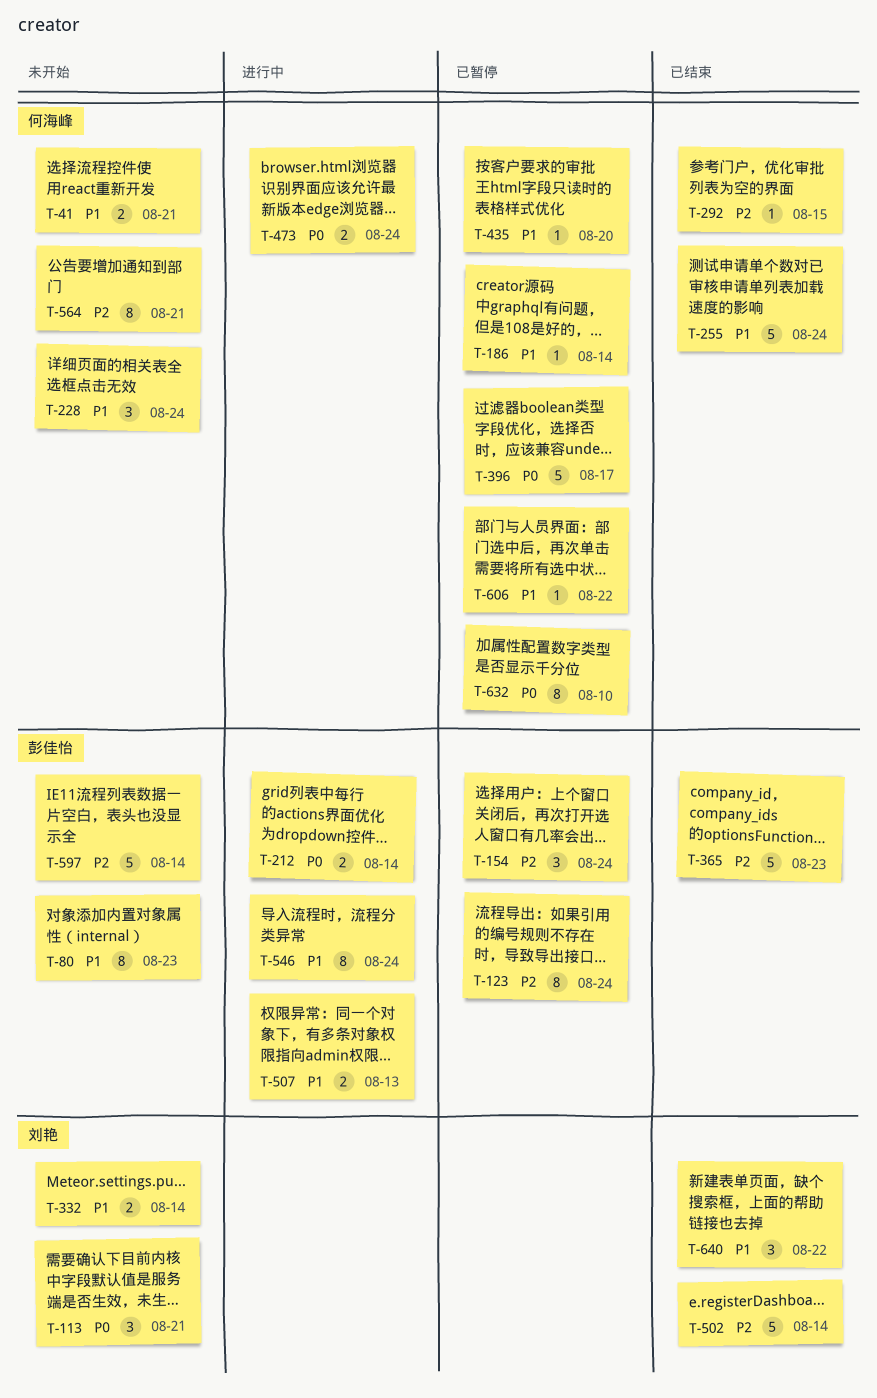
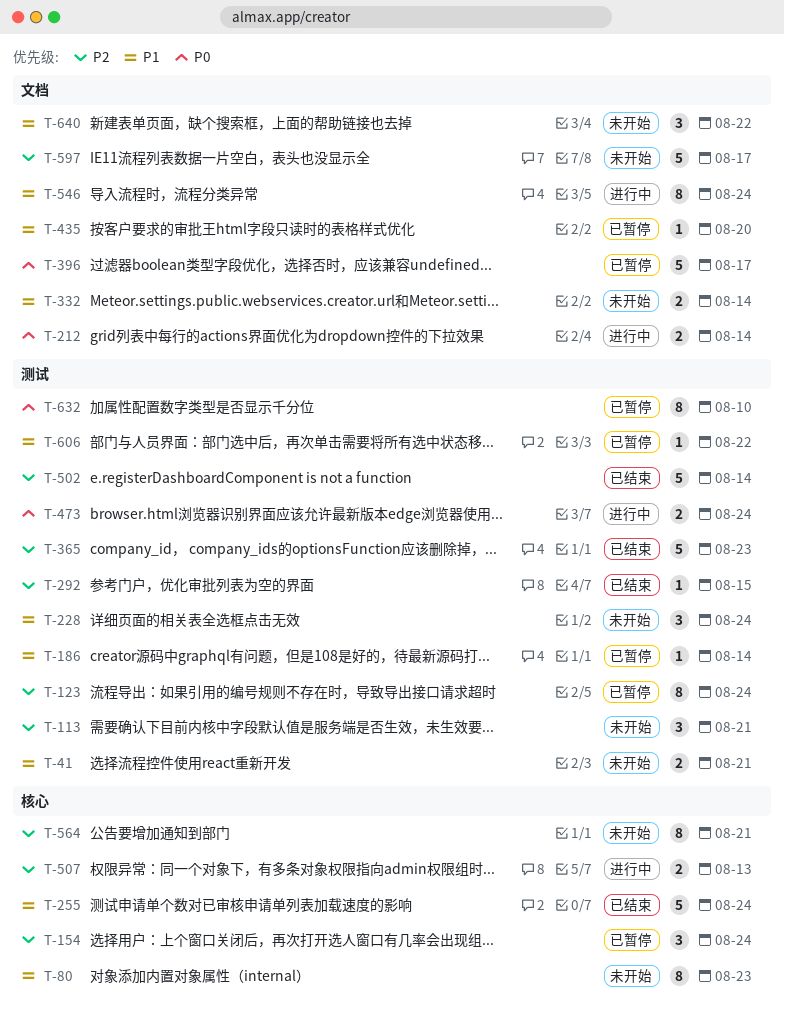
T-113, priority: P0 -> P2
T-507, priority: P1 -> P2
T-597, due: Aug 14 -> Aug 17
T-640, status: 已结束 -> 未开始

